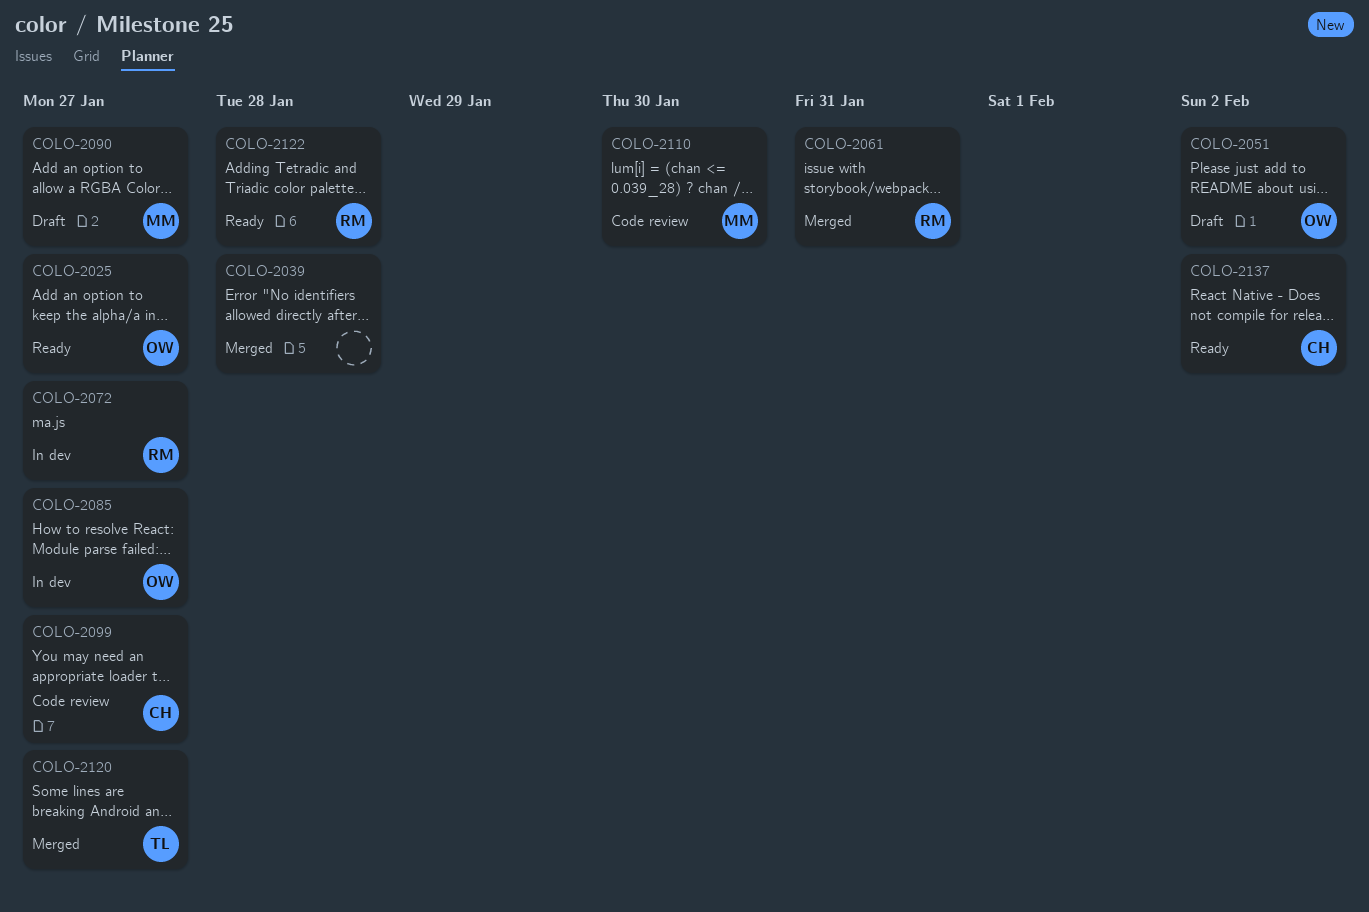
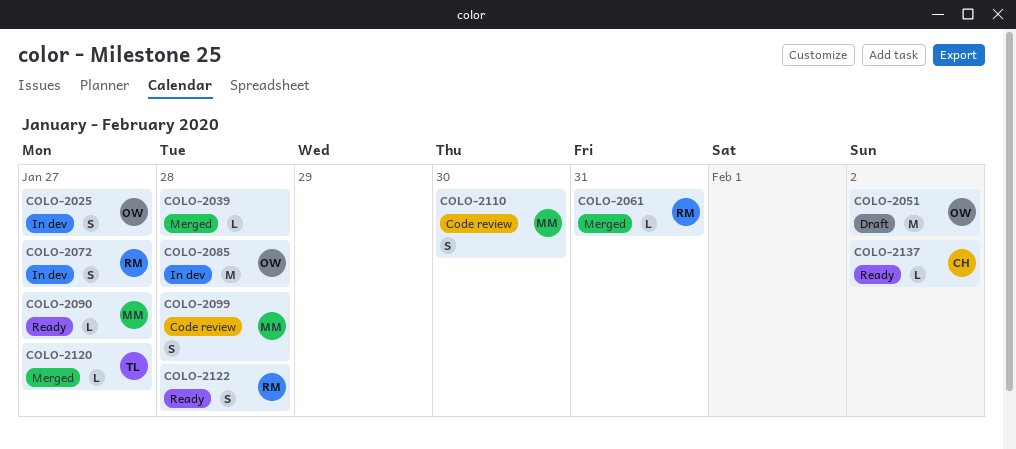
COLO-2025, status: Ready -> In dev
COLO-2085, due: Jan 27 -> Jan 28
COLO-2090, status: Draft -> Ready
COLO-2099, owner: CH -> MM
COLO-2099, due: Jan 27 -> Jan 28

